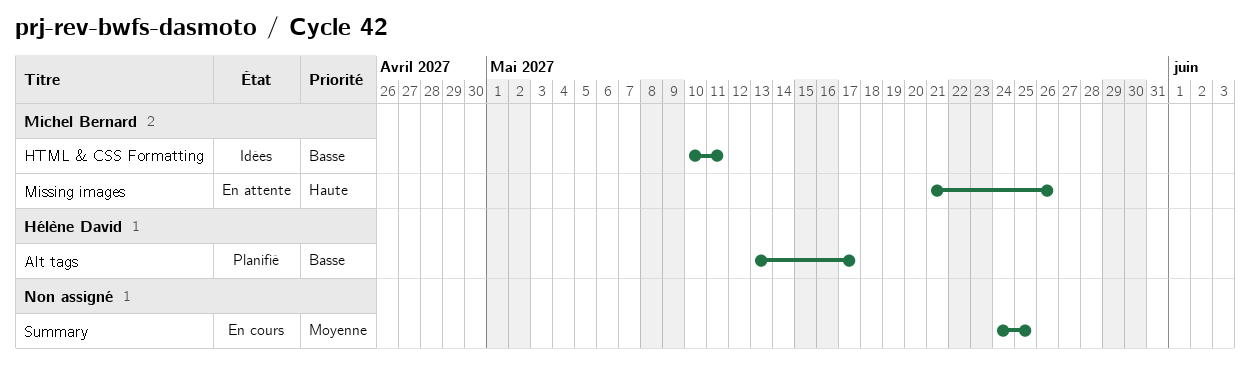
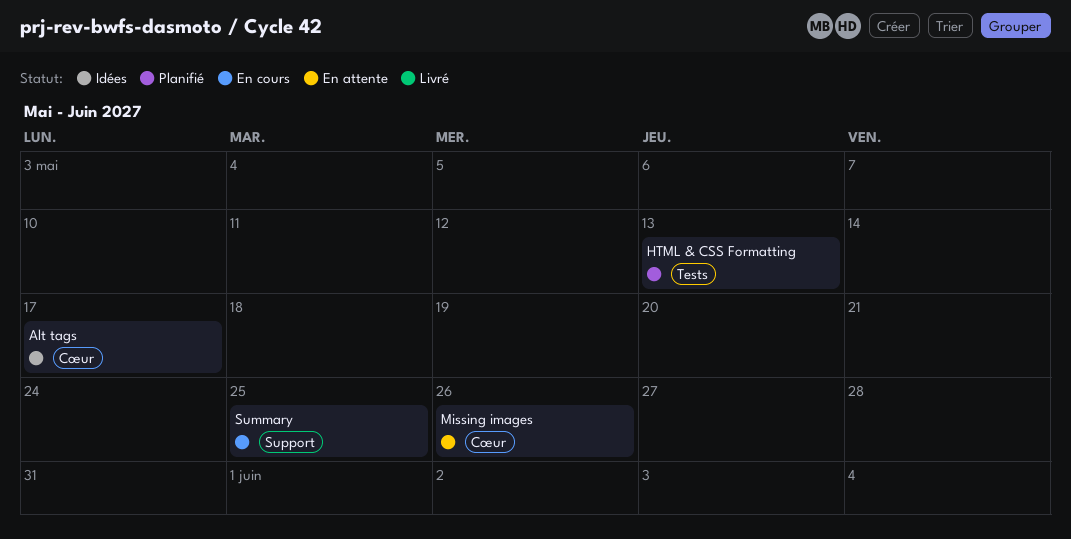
Alt tags, status: Planifié -> Idées
HTML & CSS Formatting, status: Idées -> Planifié
HTML & CSS Formatting, due: May 11 -> May 13

